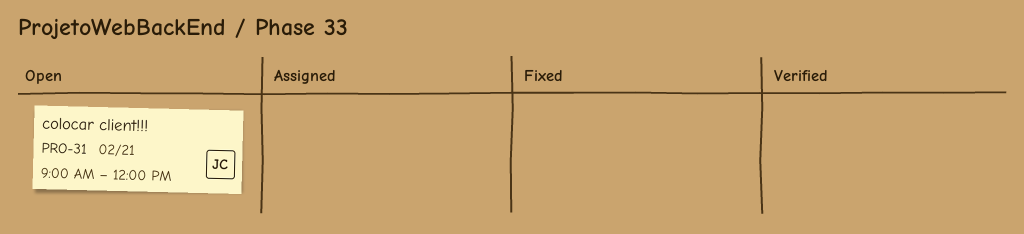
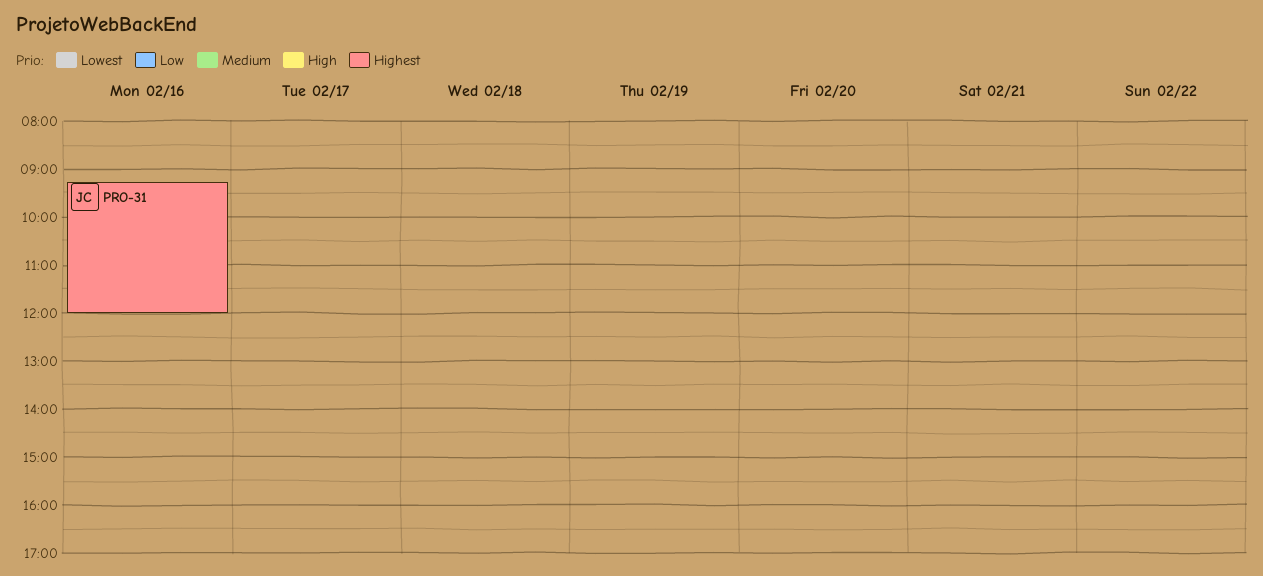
PRO-31, day: Feb 21 -> Feb 16
PRO-31, begins: 09:00 -> 09:15

